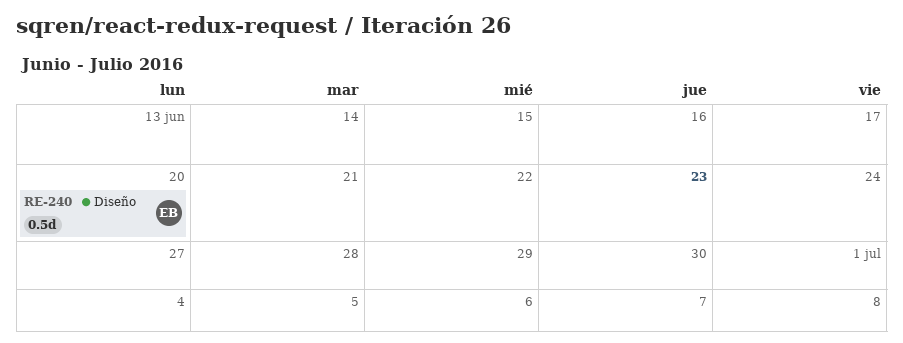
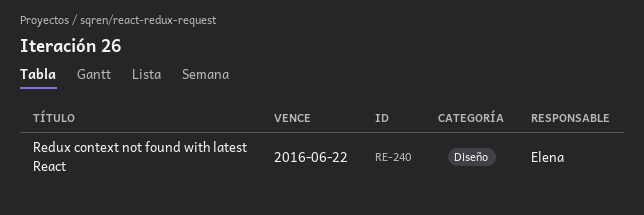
RE-240, due: Jun 20 -> Jun 22

